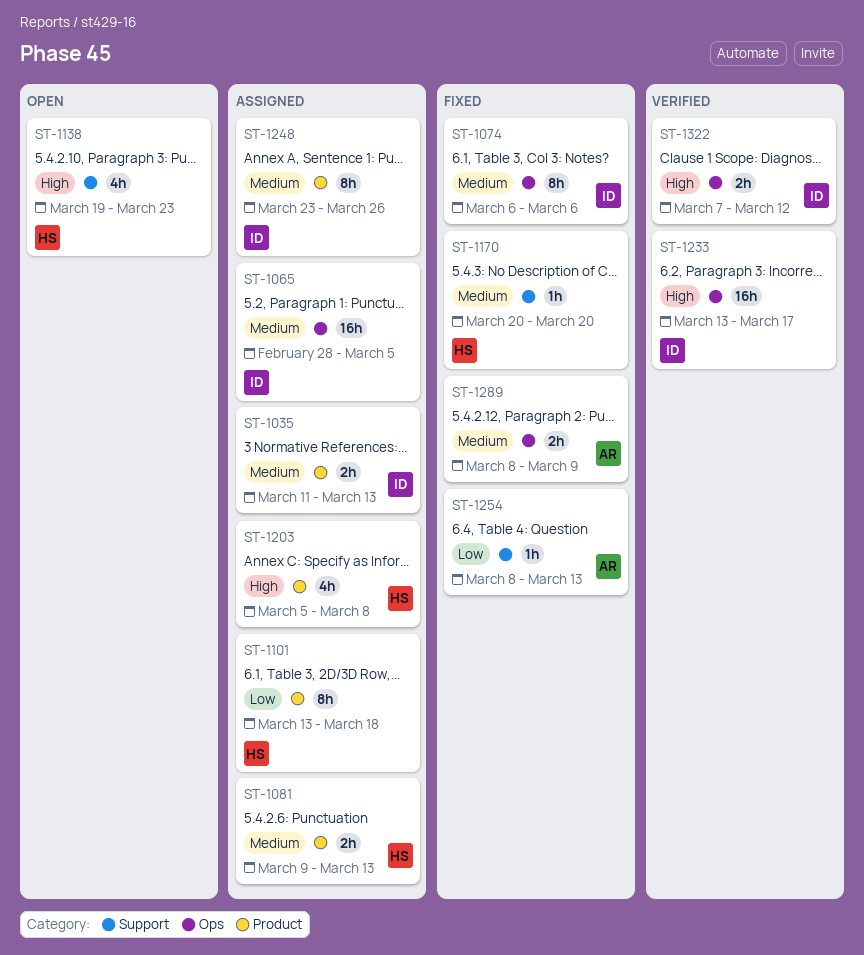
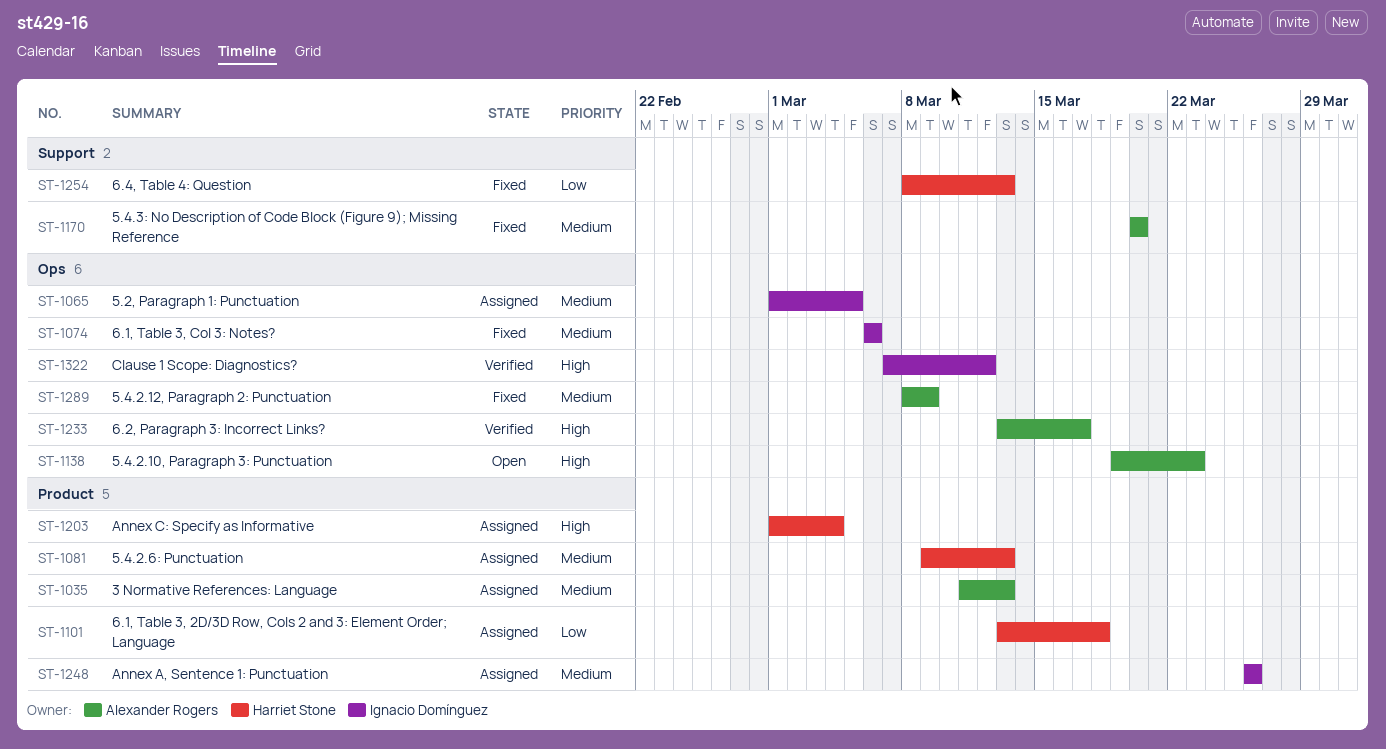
ST-1035, owner: Ignacio Domínguez -> Alexander Rogers
ST-1065, start: Feb 28 -> Mar 1
ST-1138, owner: Harriet Stone -> Alexander Rogers
ST-1138, label: Support -> Ops
ST-1170, owner: Harriet Stone -> Alexander Rogers
ST-1203, start: Mar 5 -> Mar 1
ST-1203, due: Mar 8 -> Mar 4
ST-1233, owner: Ignacio Domínguez -> Alexander Rogers
ST-1248, start: Mar 23 -> Mar 26
ST-1254, owner: Alexander Rogers -> Harriet Stone

